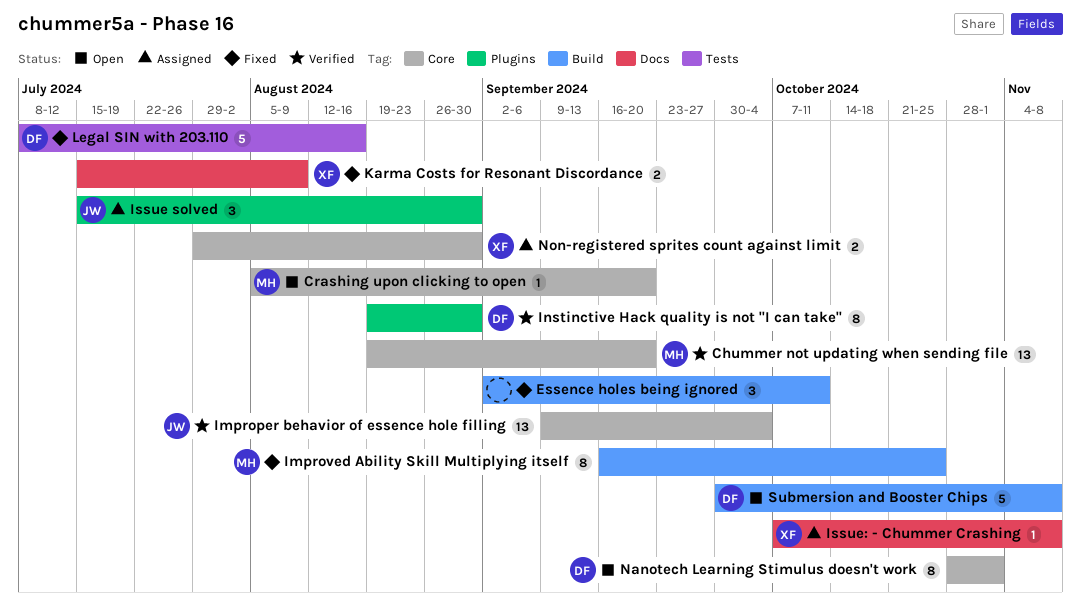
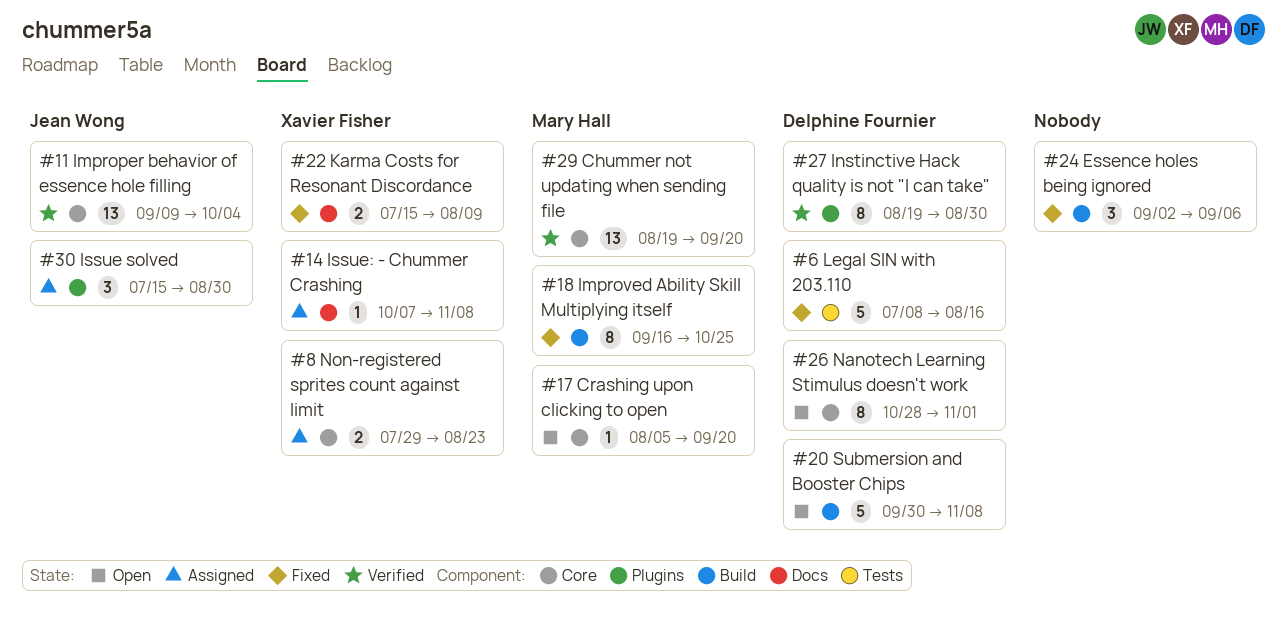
Essence holes being ignored, due: Oct 11 -> Sep 6
Non-registered sprites count against limit, due: Aug 30 -> Aug 23

